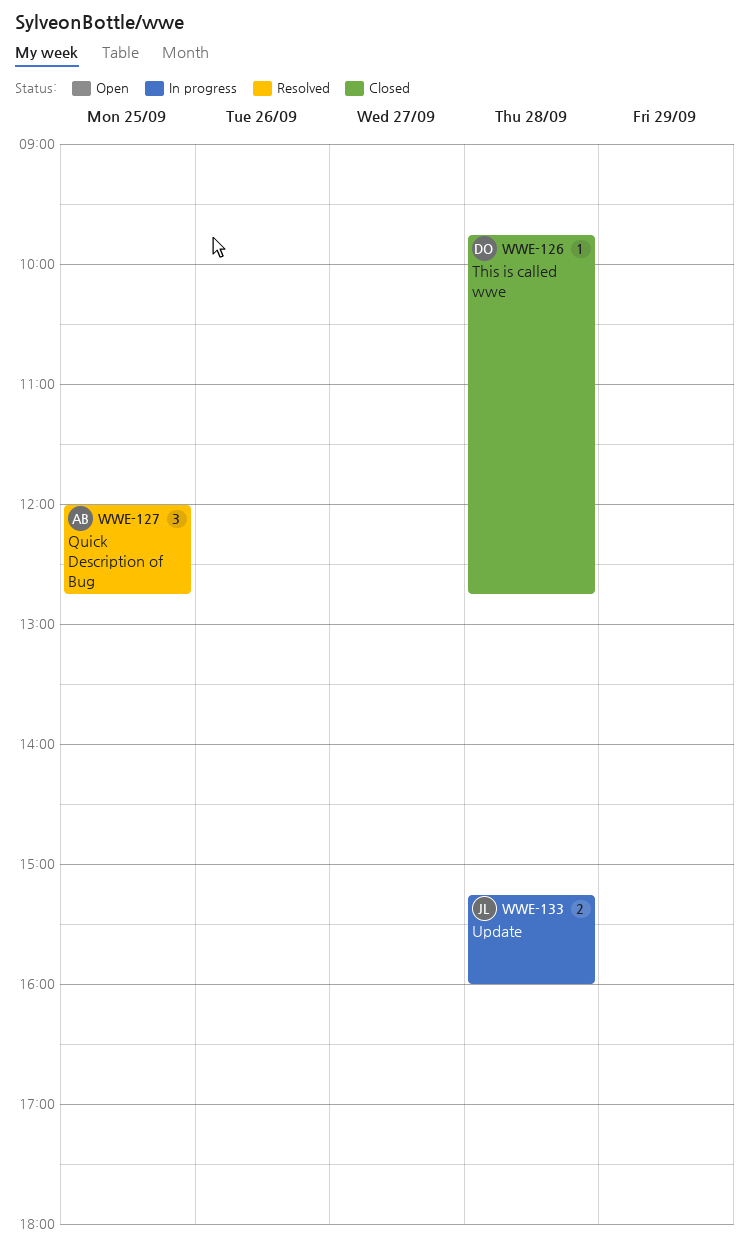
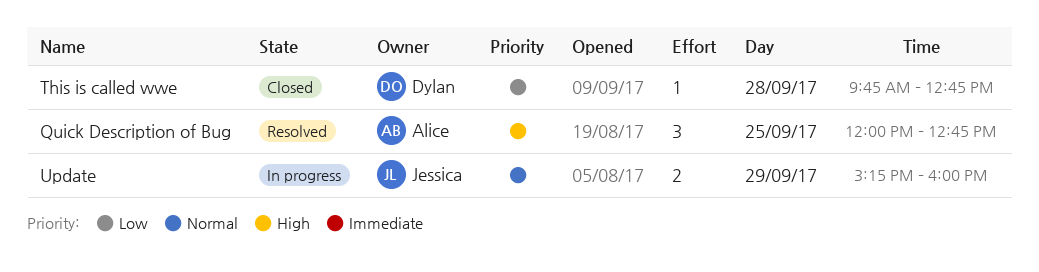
Update, day: Sep 28 -> Sep 29

